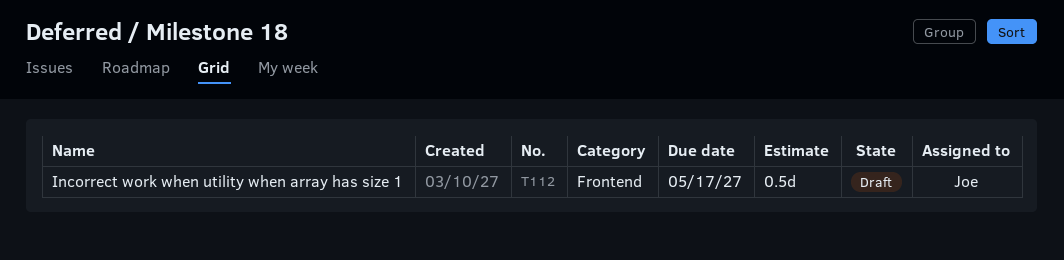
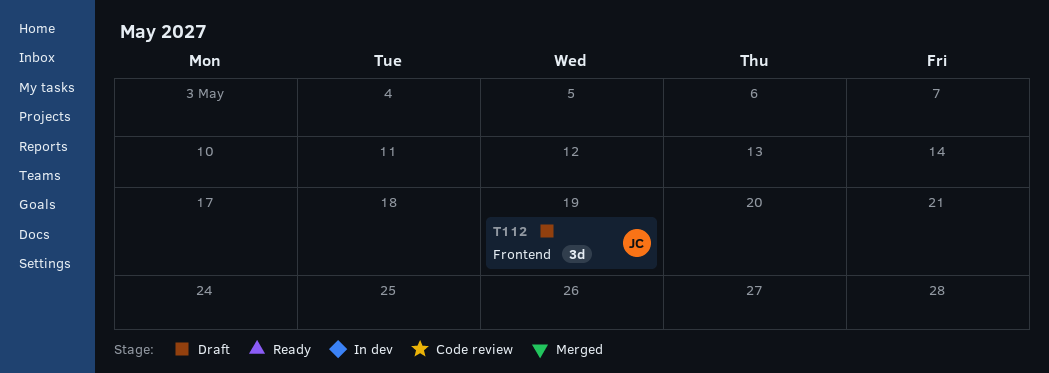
T112, estimate: 0.5d -> 3d
T112, due: May 17 -> May 19

